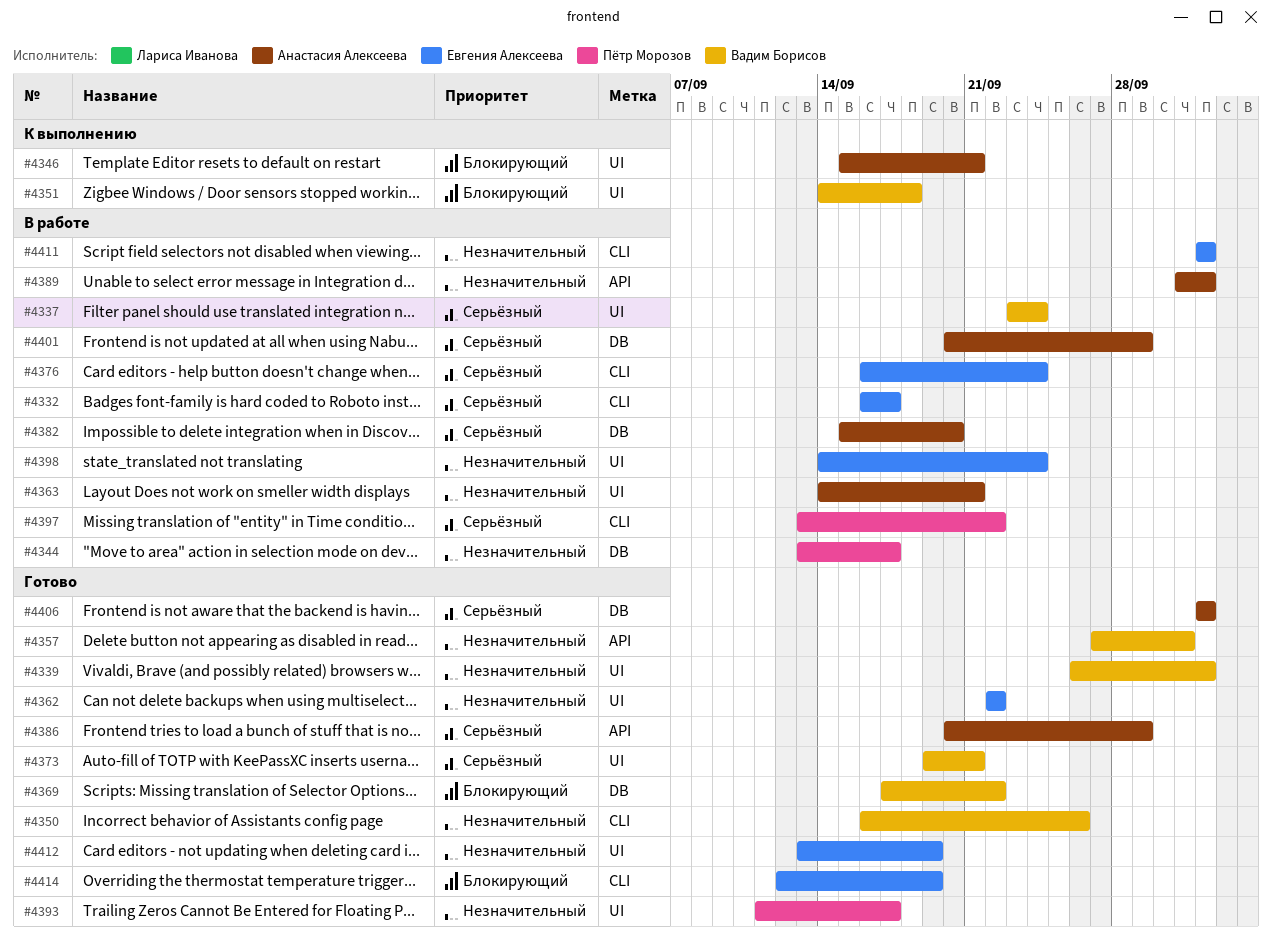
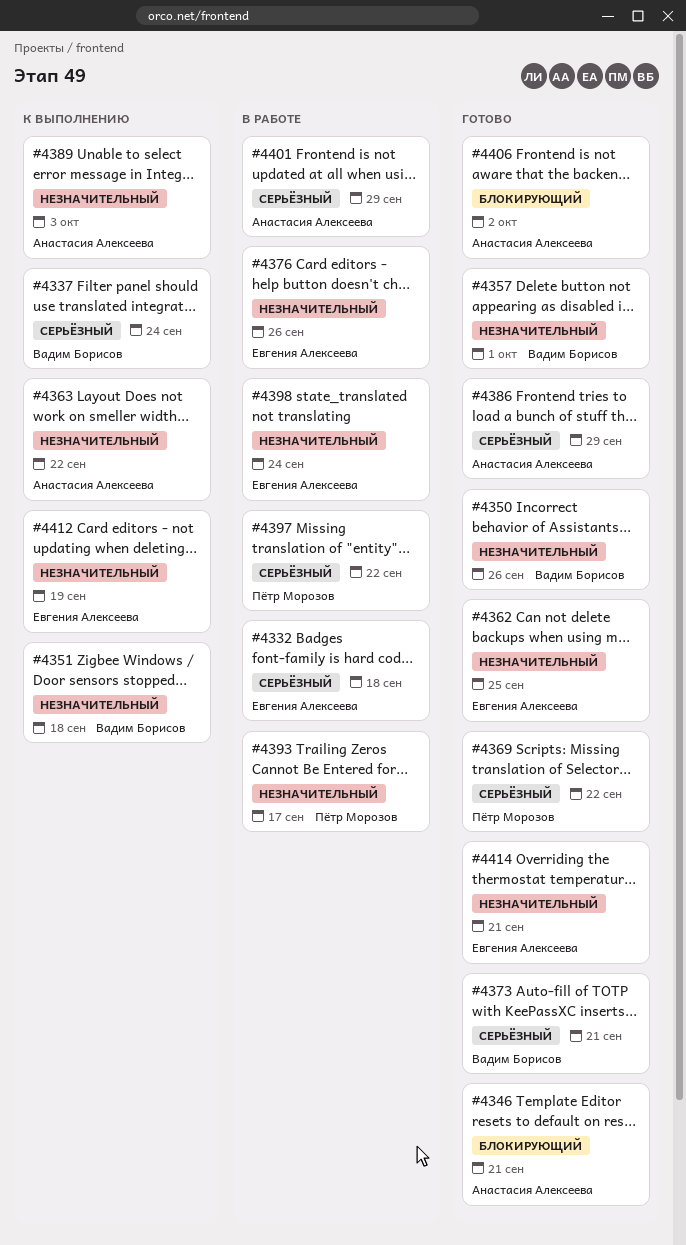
#4332, due: Sep 17 -> Sep 18
#4337, status: В работе -> К выполнению
#4339: present -> none
#4344: present -> none
#4346, status: К выполнению -> Готово
#4351, priority: Блокирующий -> Незначительный
#4362, due: Sep 22 -> Sep 25
#4363, status: В работе -> К выполнению
#4363, due: Sep 21 -> Sep 22
#4369, owner: Вадим Борисов -> Пётр Морозов
#4369, priority: Блокирующий -> Серьёзный
#4376, priority: Серьёзный -> Незначительный
#4376, due: Sep 24 -> Sep 26
#4382: present -> none
#4389, status: В работе -> К выполнению
#4389, due: Oct 2 -> Oct 3
#4393, status: Готово -> В работе
#4406, priority: Серьёзный -> Блокирующий
#4411: present -> none
#4412, status: Готово -> К выполнению
#4414, priority: Блокирующий -> Незначительный
#4414, due: Sep 19 -> Sep 21

